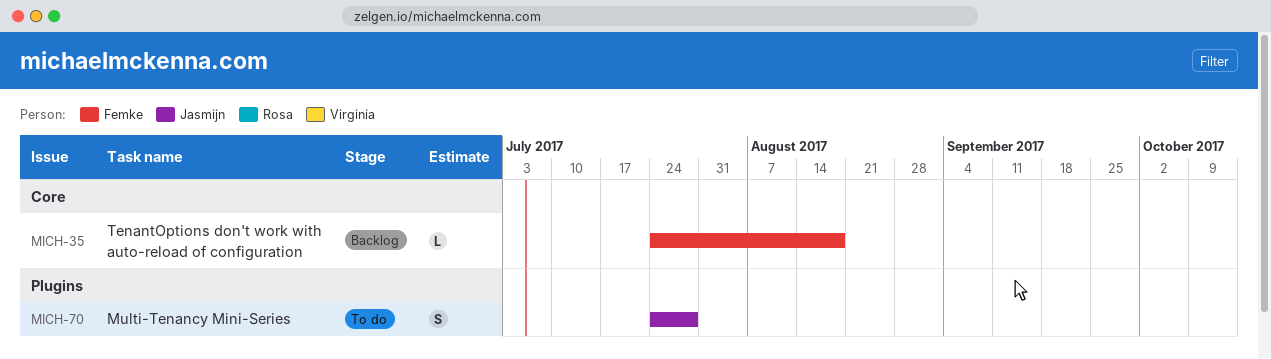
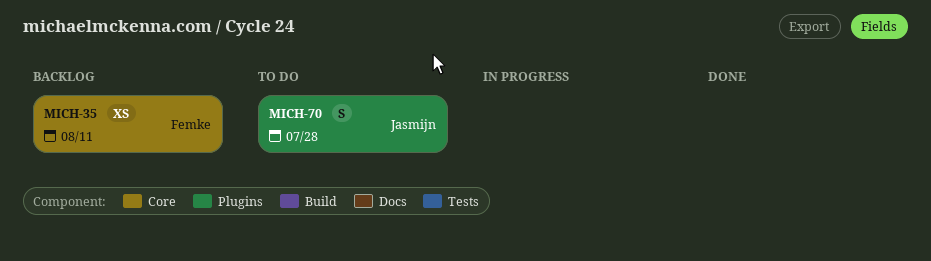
MICH-35, estimate: L -> XS
MICH-35, due: Aug 18 -> Aug 11

